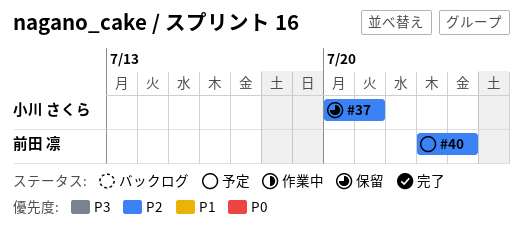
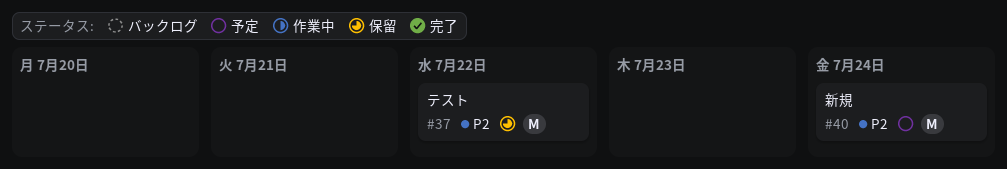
#37, due: Jul 21 -> Jul 22

